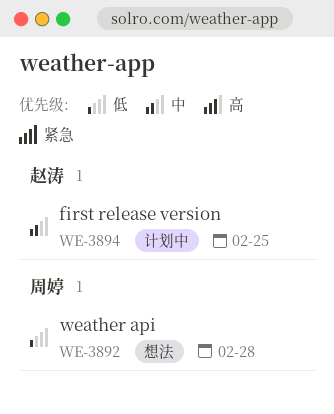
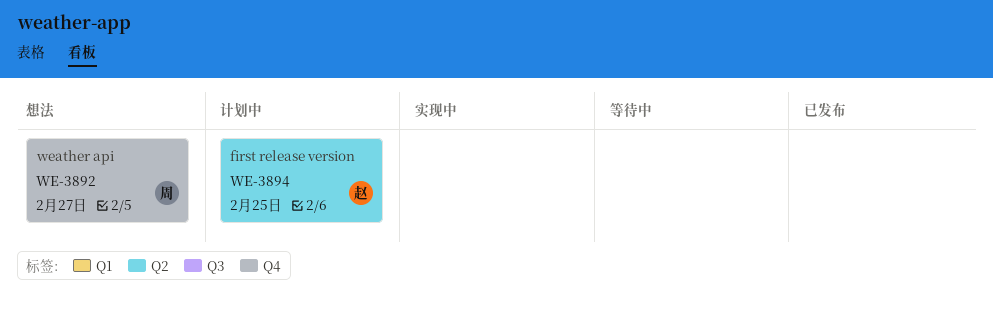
WE-3892, due: Feb 28 -> Feb 27

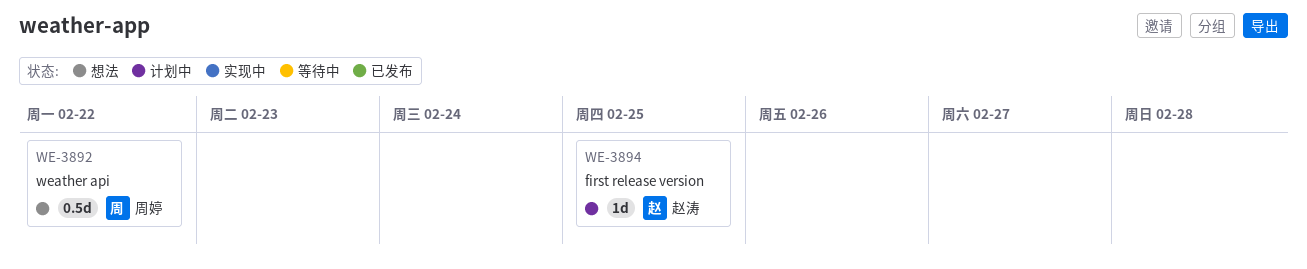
WE-3892, due: Feb 27 -> Feb 22

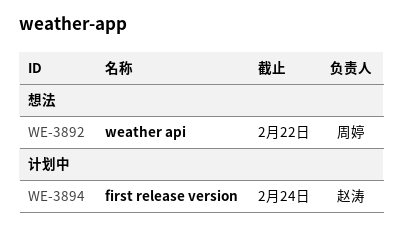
WE-3894, due: Feb 25 -> Feb 24

